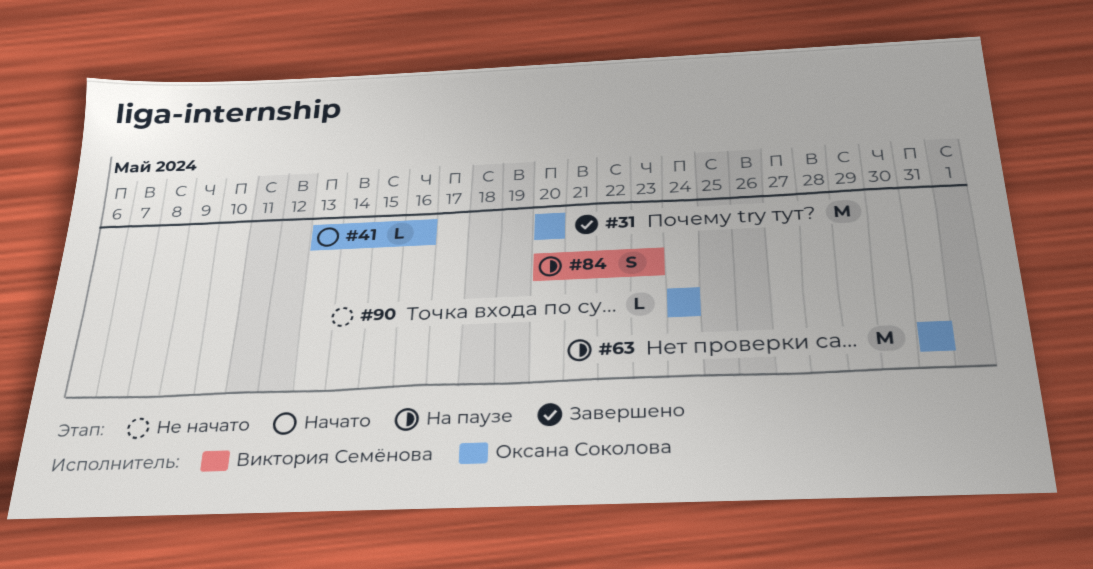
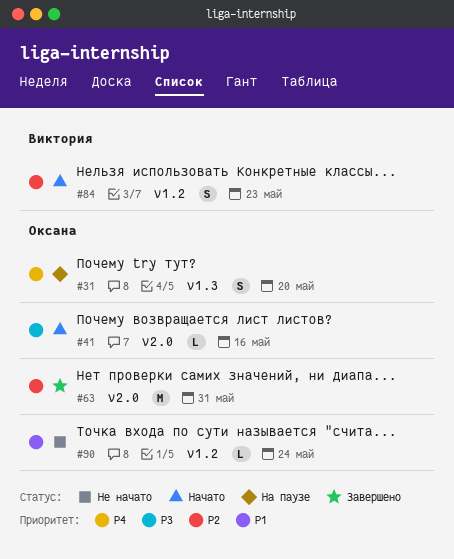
#31, status: Завершено -> На паузе
#31, estimate: M -> S
#63, status: На паузе -> Завершено
#84, status: На паузе -> Начато

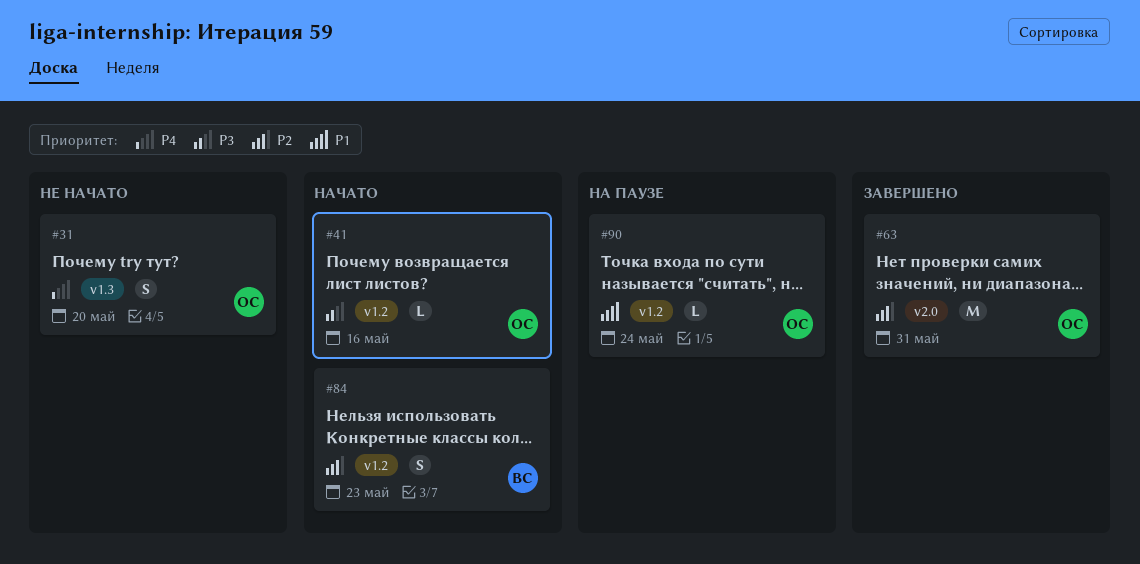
#31, status: На паузе -> Не начато
#41, label: v2.0 -> v1.2
#90, status: Не начато -> На паузе

